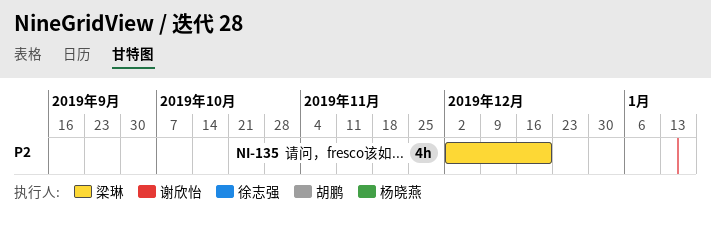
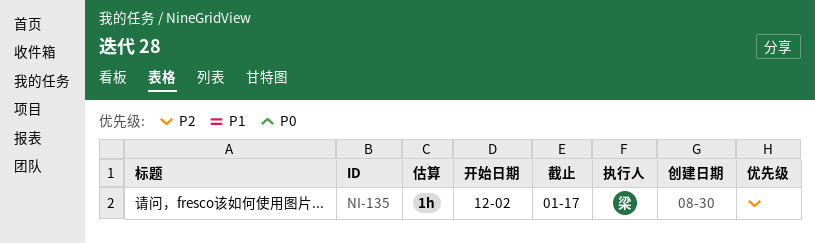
NI-135, estimate: 4h -> 1h
NI-135, due: Dec 20 -> Jan 17

